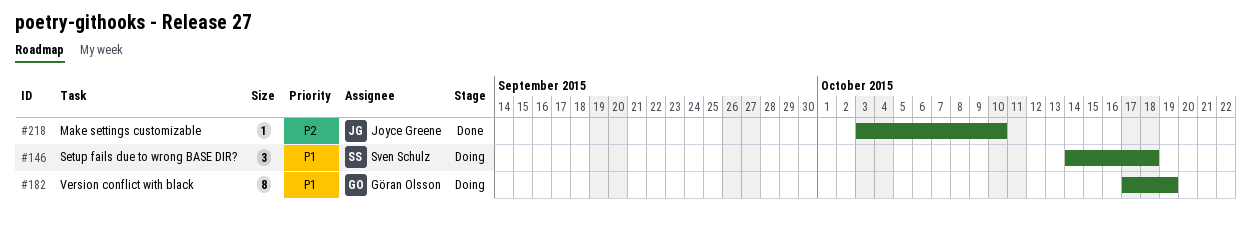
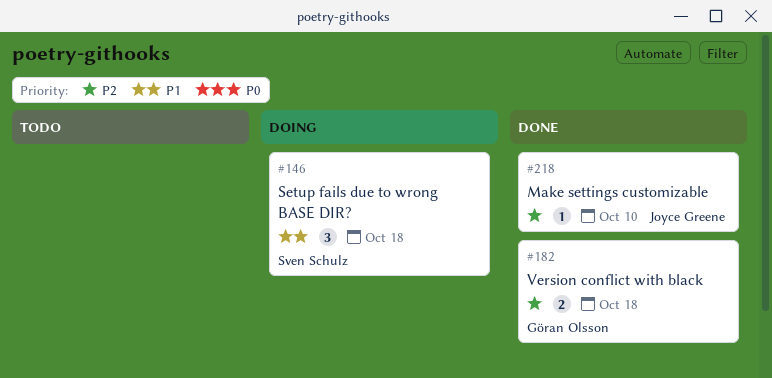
#182, status: Doing -> Done
#182, priority: P1 -> P2
#182, estimate: 8 -> 2
#182, due: Oct 19 -> Oct 18

